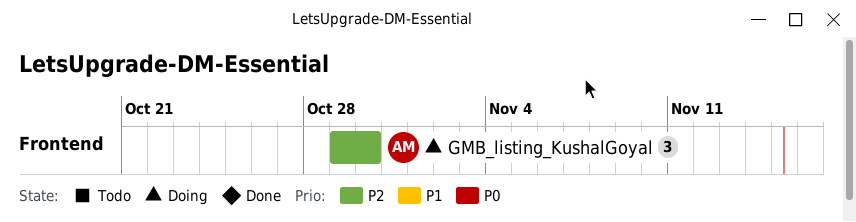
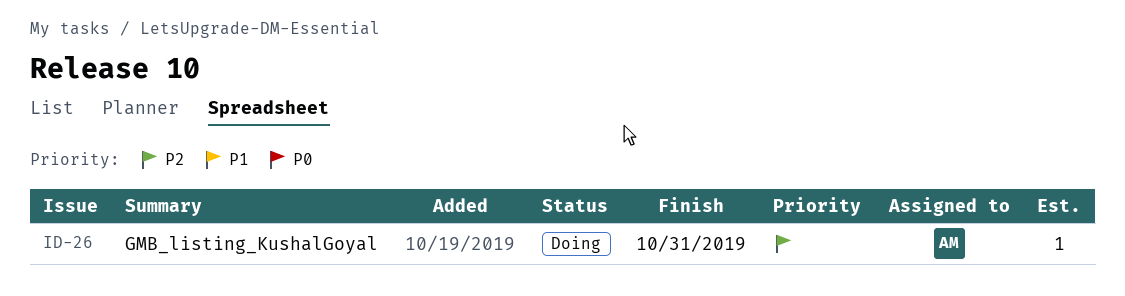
GMB_listing_KushalGoyal, estimate: 3 -> 1
GMB_listing_KushalGoyal, due: Oct 30 -> Oct 31

